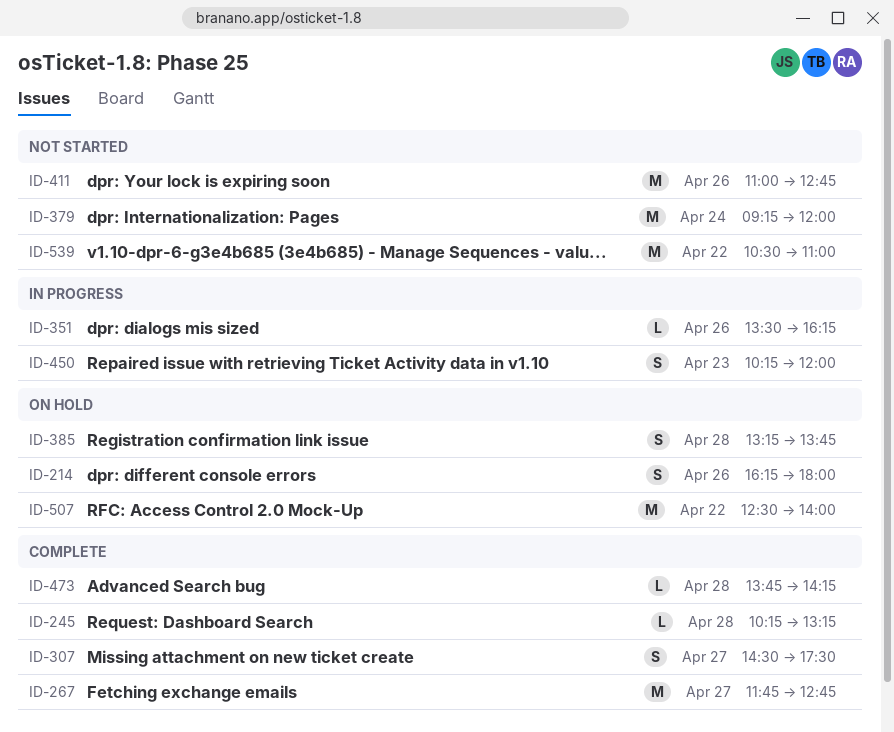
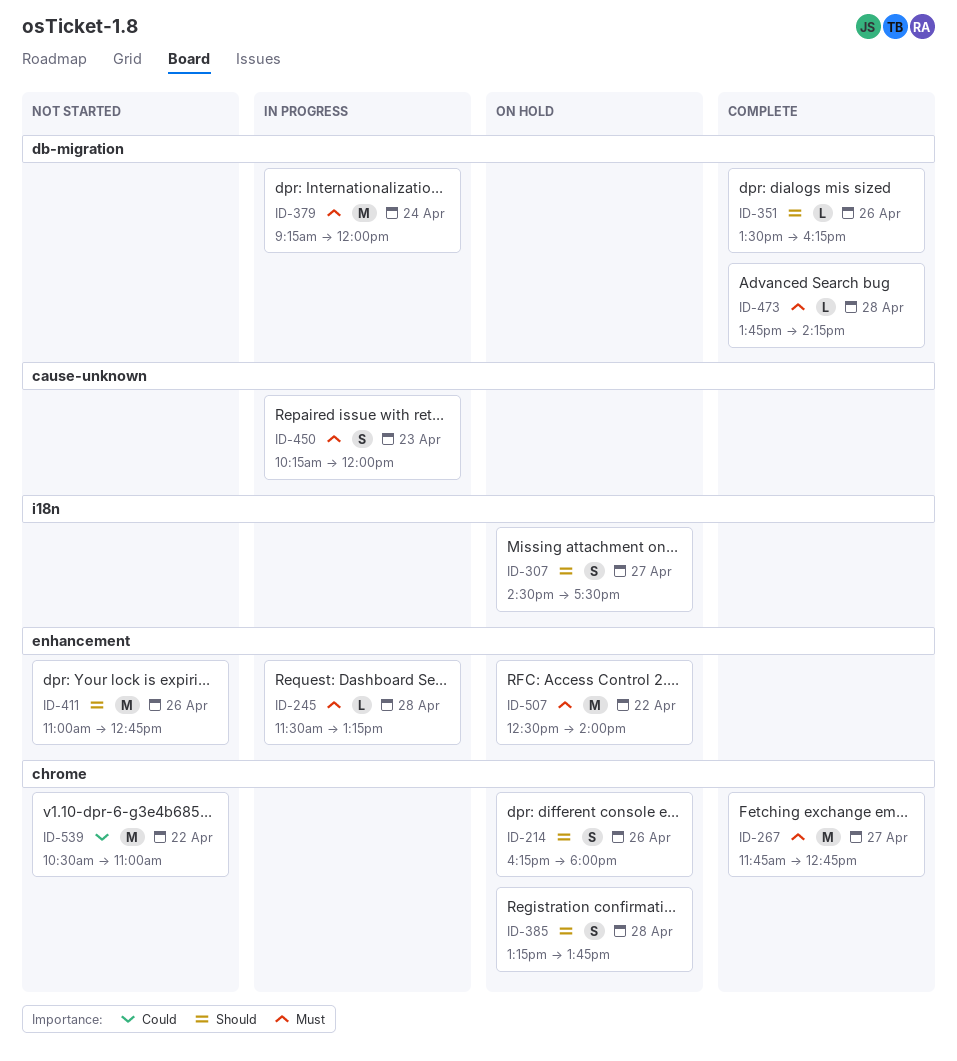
ID-245, status: Complete -> In progress
ID-245, begins: 10:15 -> 11:30
ID-307, status: Complete -> On hold
ID-351, status: In progress -> Complete
ID-379, status: Not started -> In progress

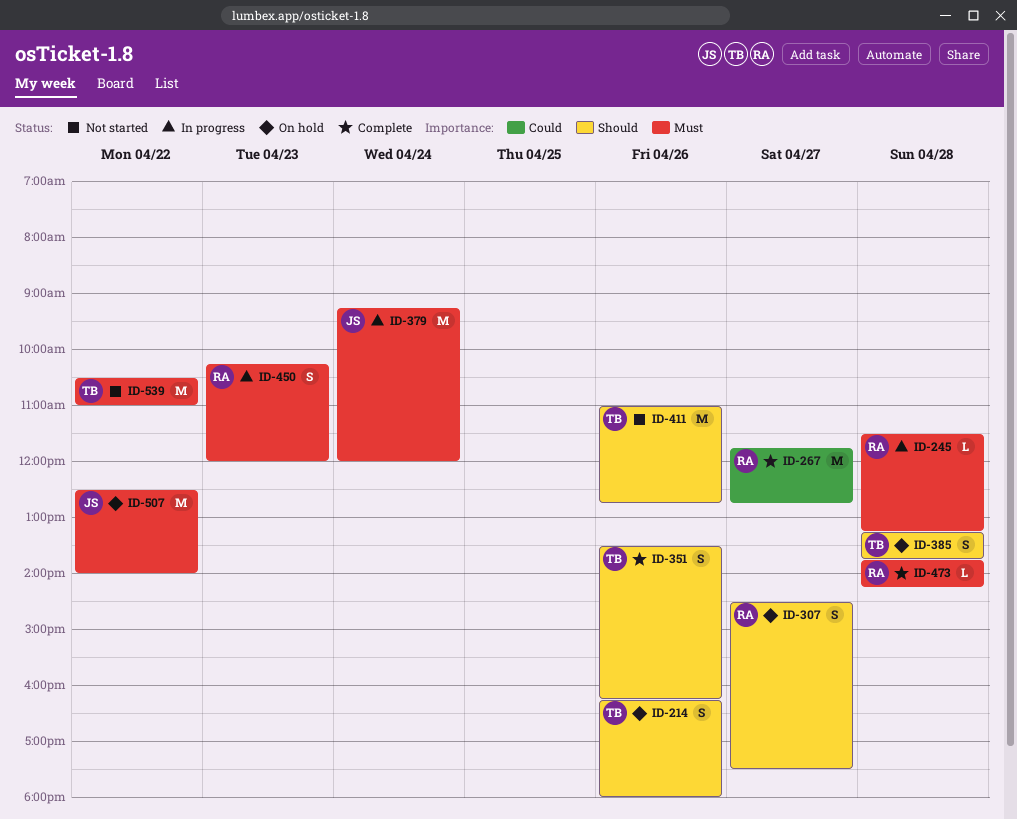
ID-267, priority: Must -> Could
ID-351, estimate: L -> S
ID-539, priority: Could -> Must

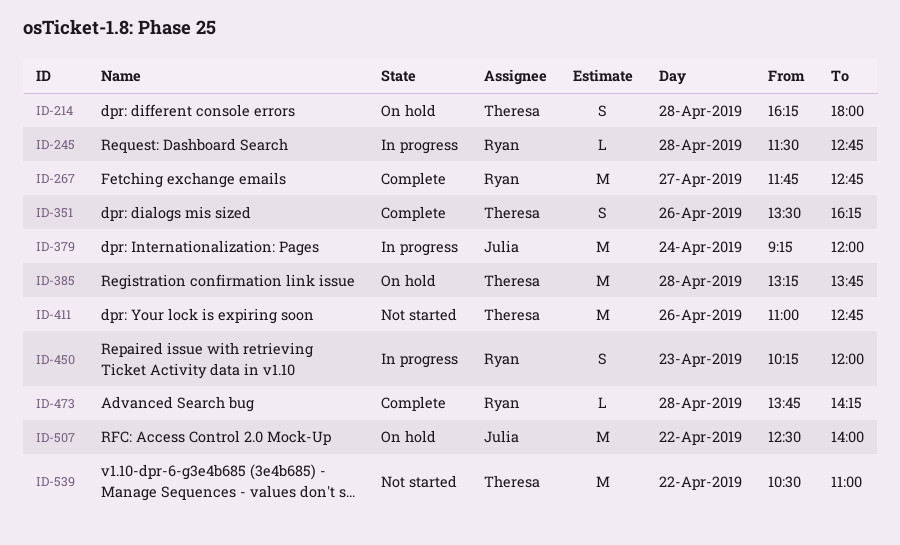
ID-214, day: Apr 26 -> Apr 28
ID-245, ends: 13:15 -> 12:45
ID-307: present -> none
ID-385, estimate: S -> M

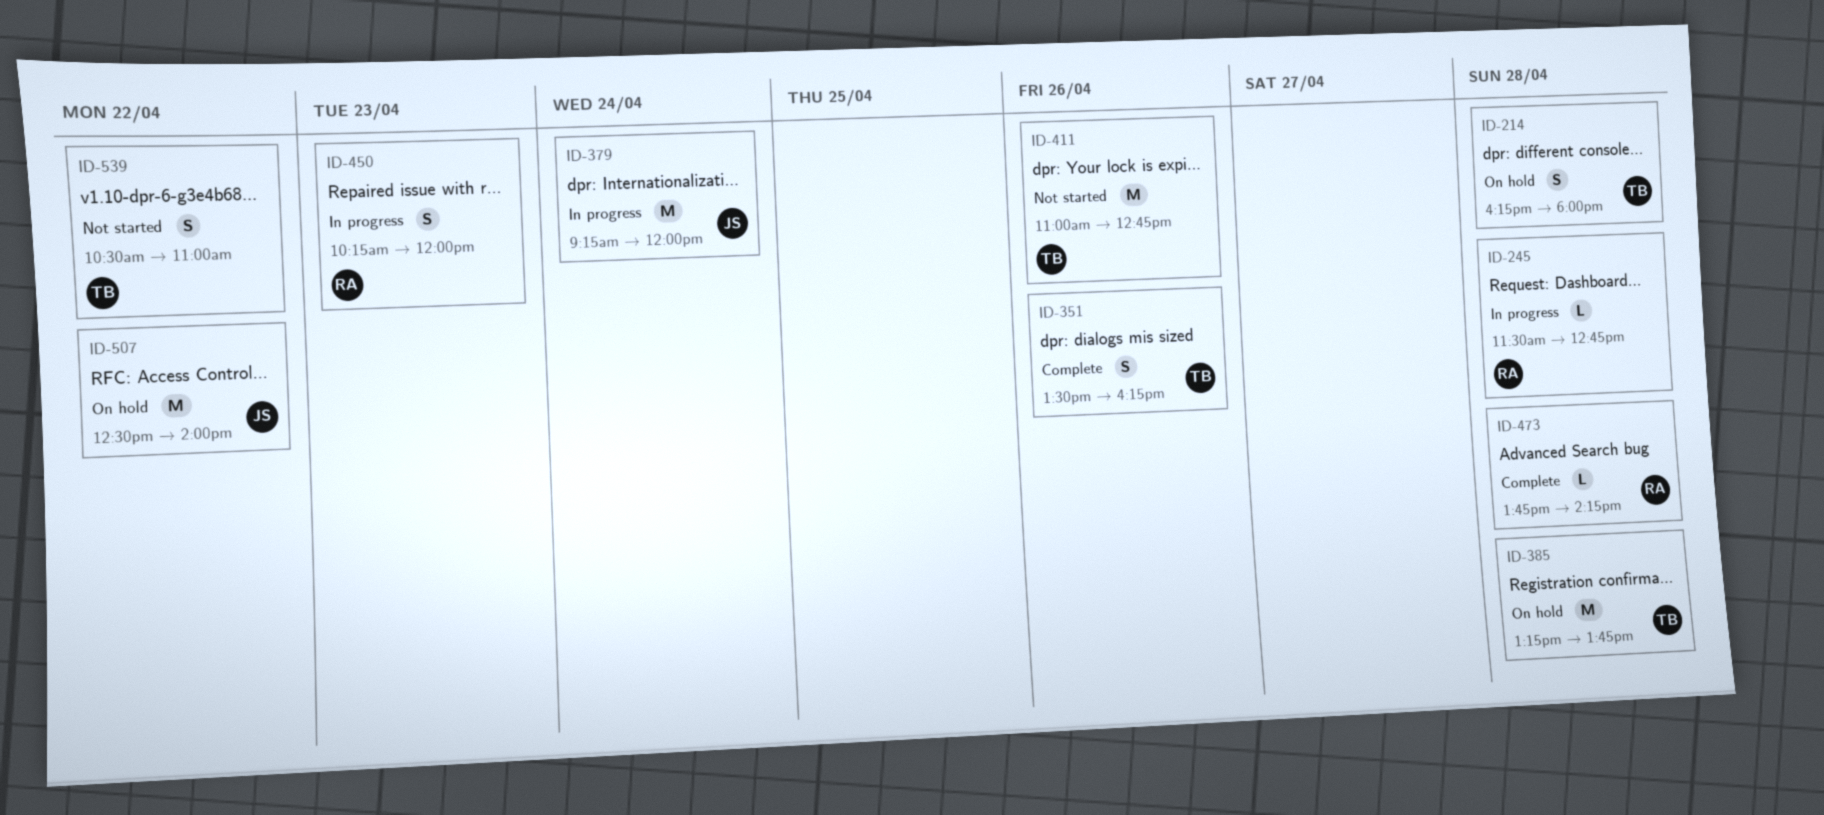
ID-267: present -> none
ID-539, estimate: M -> S

